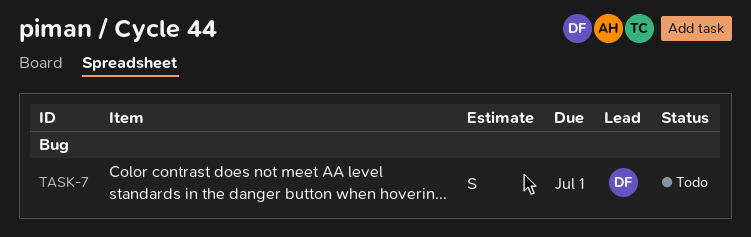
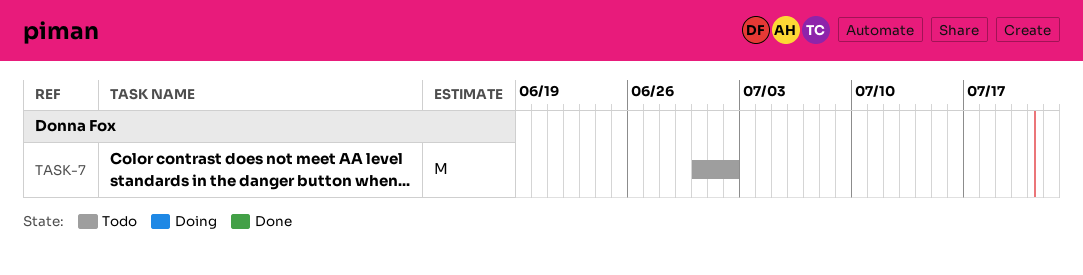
TASK-7, estimate: S -> M
TASK-7, due: Jul 1 -> Jul 2

